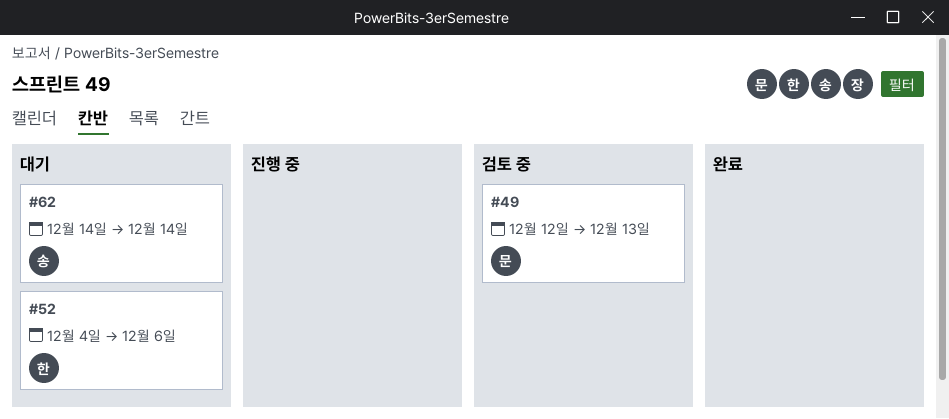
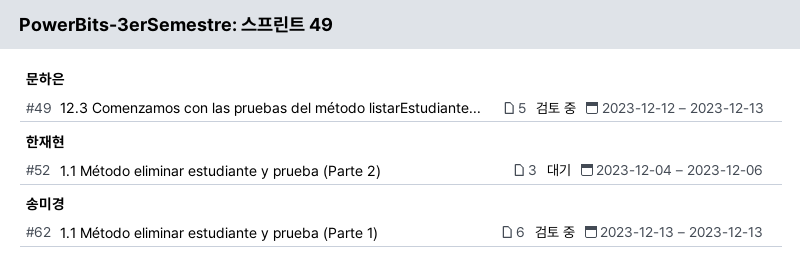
#62, status: 대기 -> 검토 중
#62, start: Dec 14 -> Dec 13
#62, due: Dec 14 -> Dec 13

